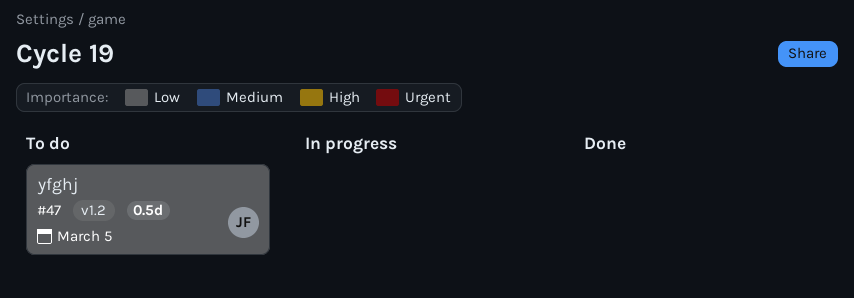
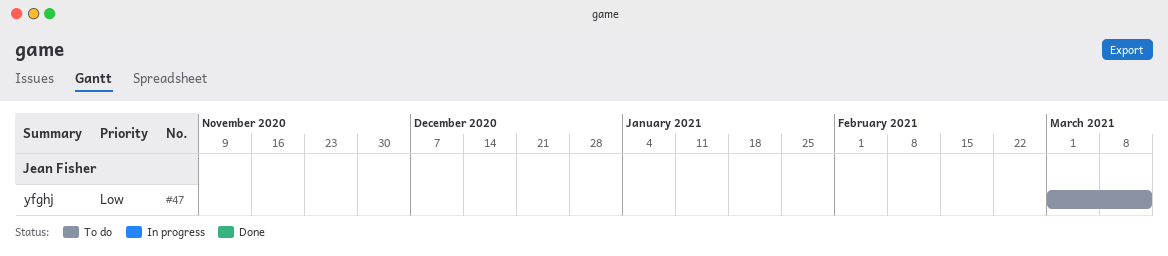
#47, due: Mar 5 -> Mar 12

